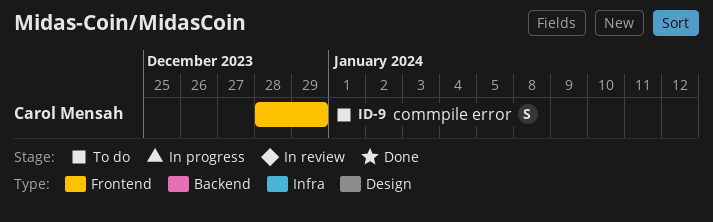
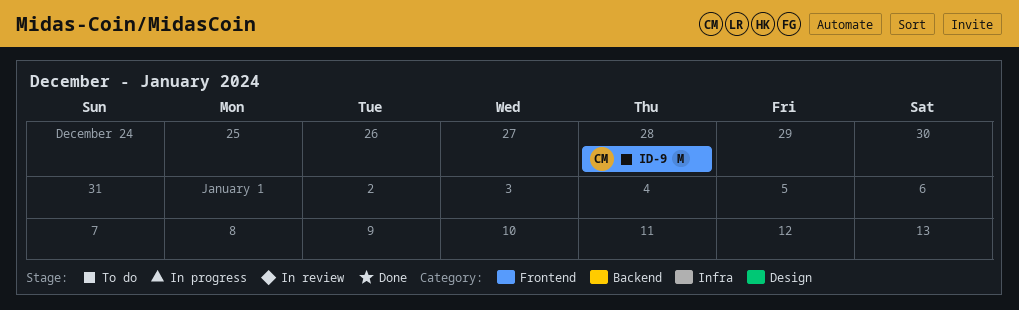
ID-9, estimate: S -> M
ID-9, due: Dec 29 -> Dec 28

